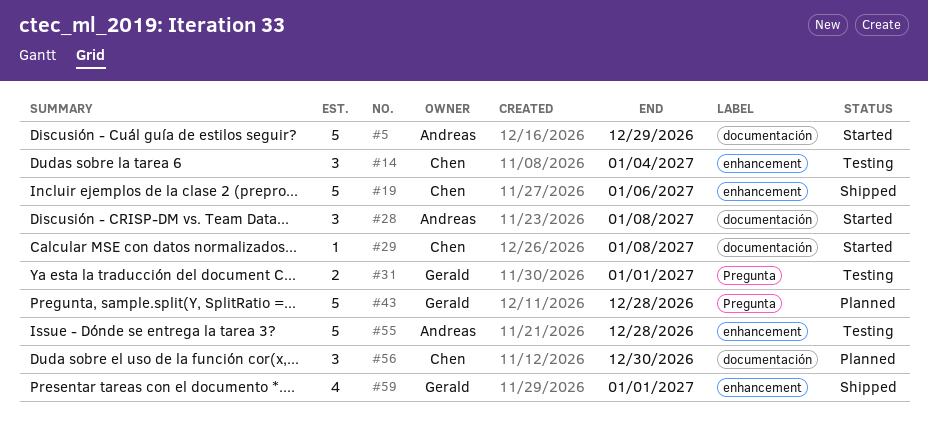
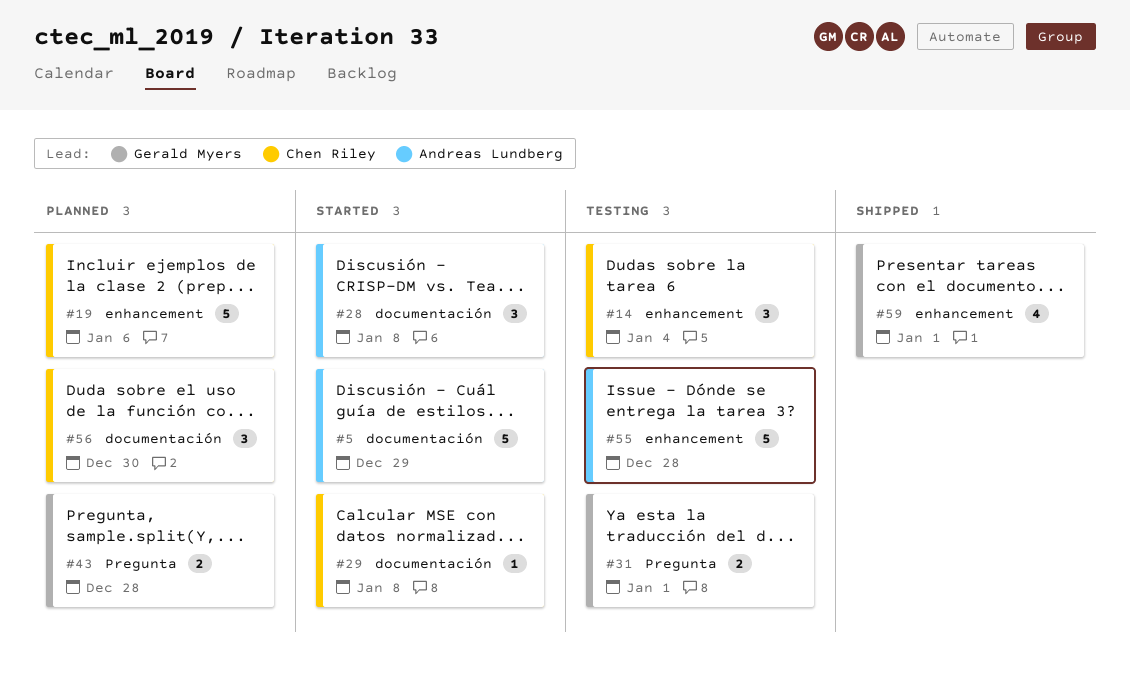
#19, status: Shipped -> Planned
#43, estimate: 5 -> 2

